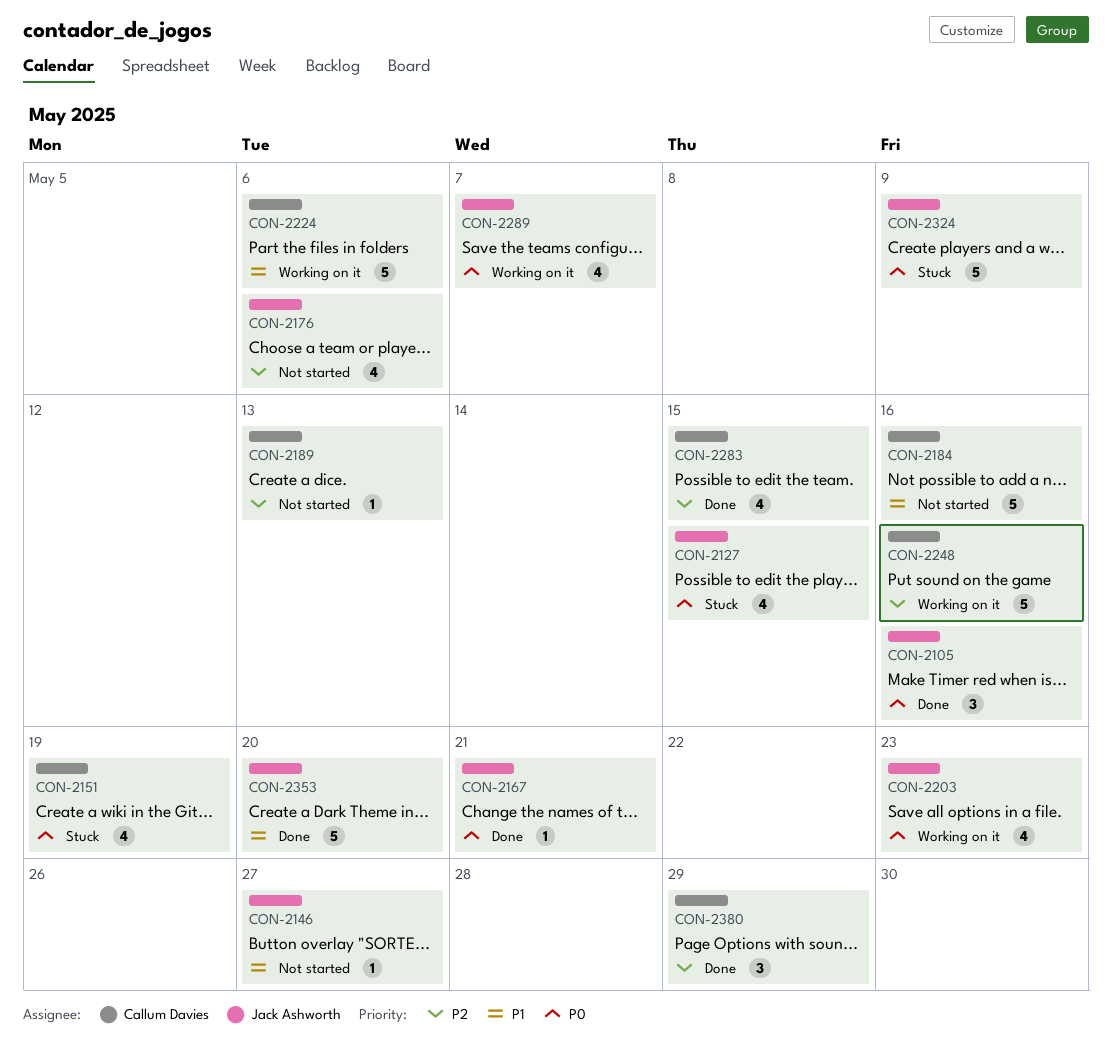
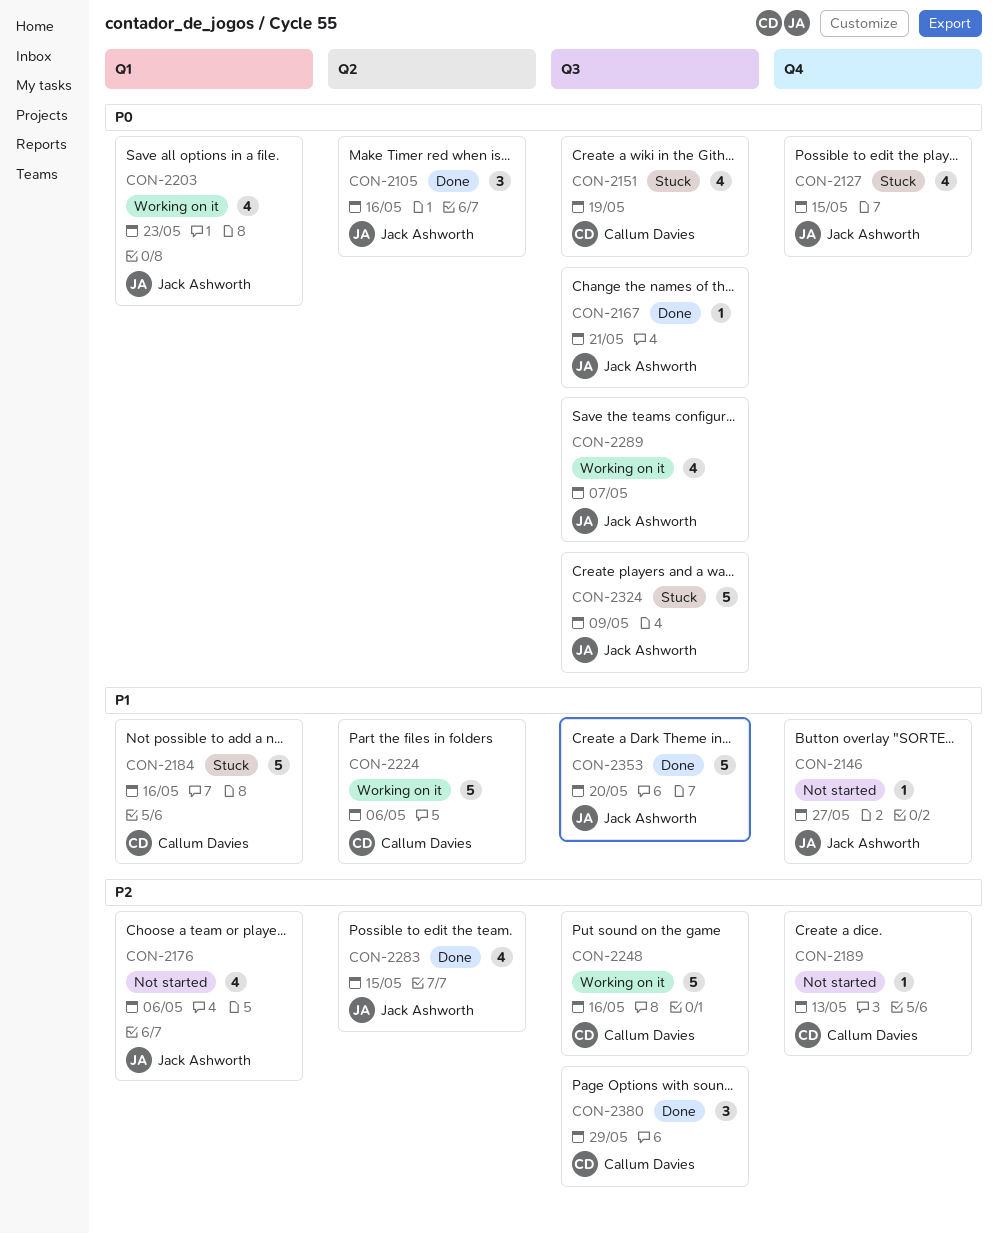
CON-2184, status: Not started -> Stuck
CON-2283, owner: Callum Davies -> Jack Ashworth

